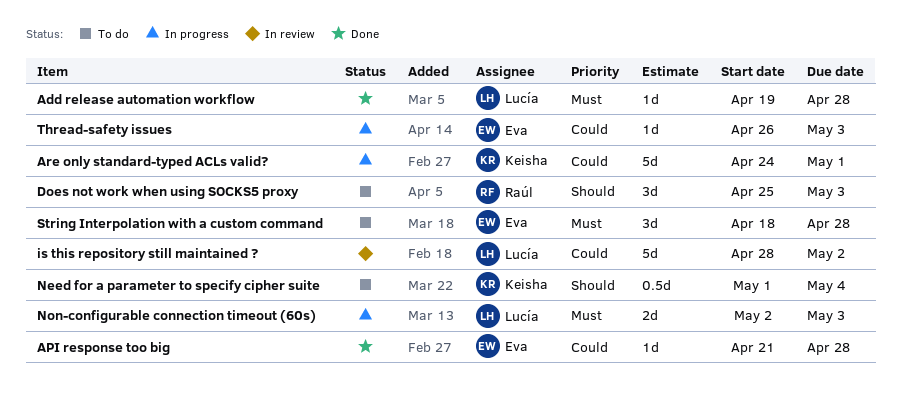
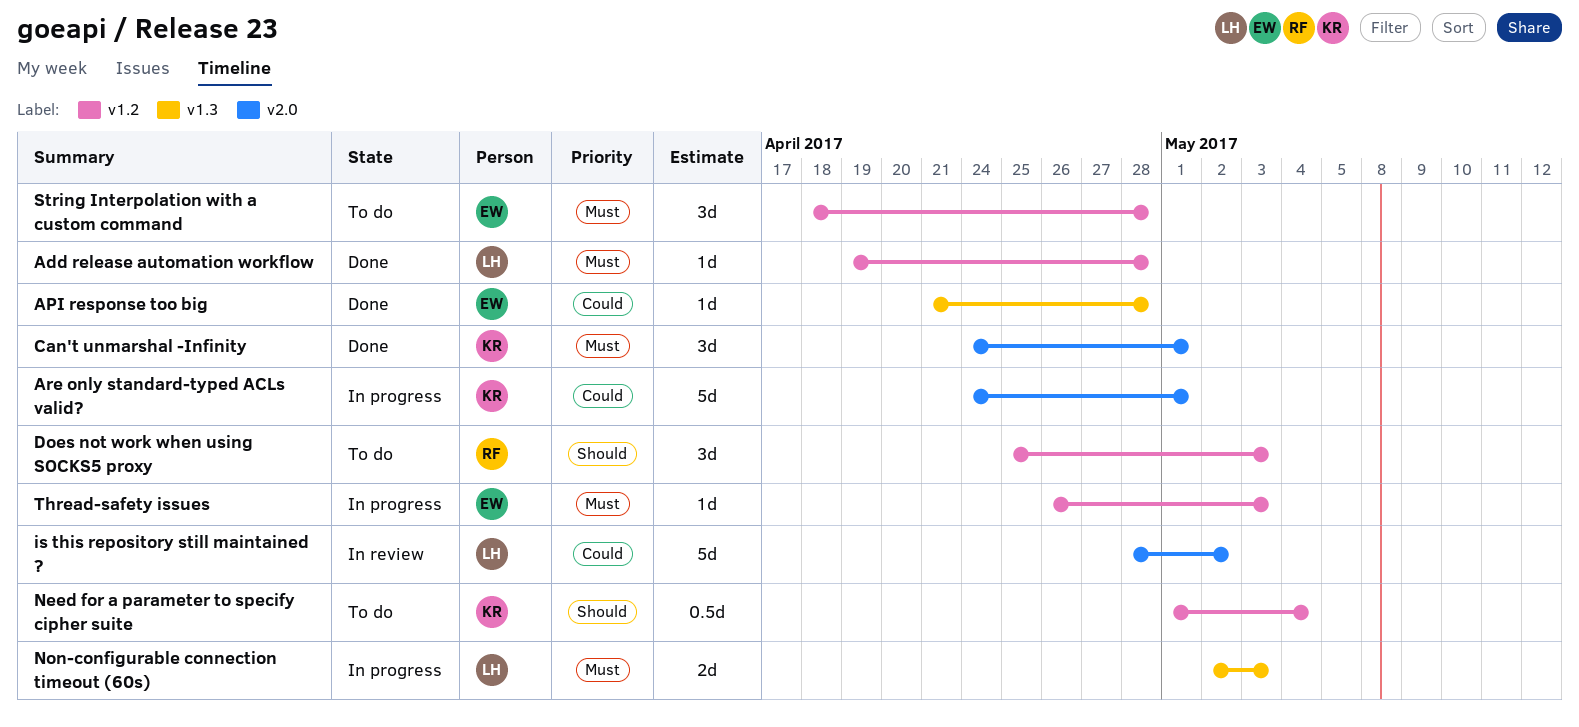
Can't unmarshal -Infinity: none -> present
Thread-safety issues, priority: Could -> Must

